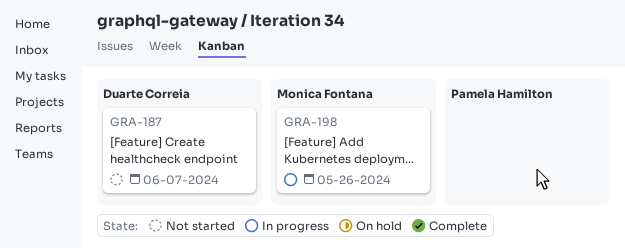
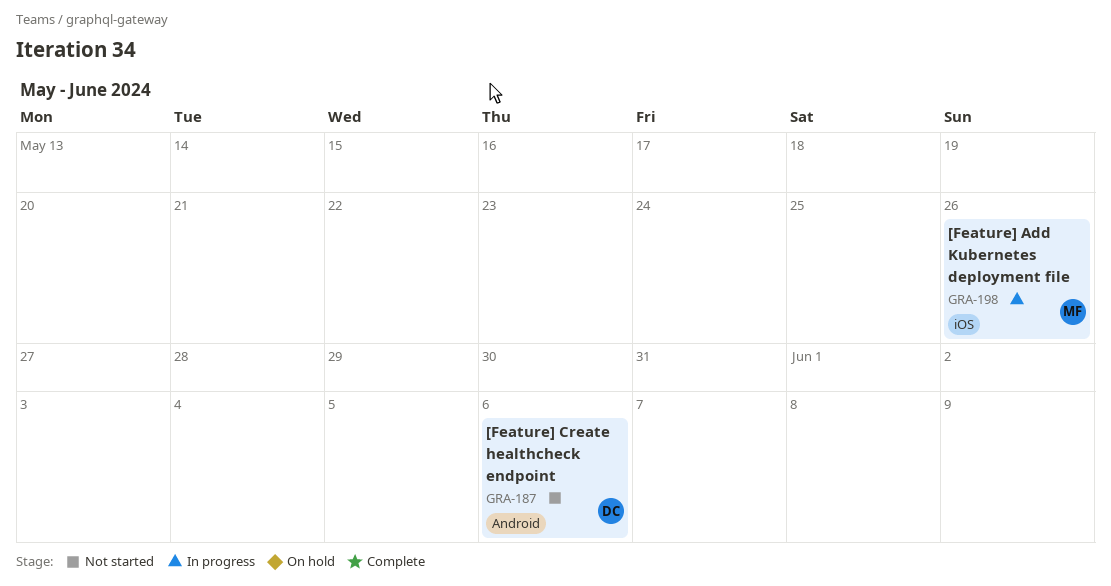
GRA-187, due: Jun 7 -> Jun 6

